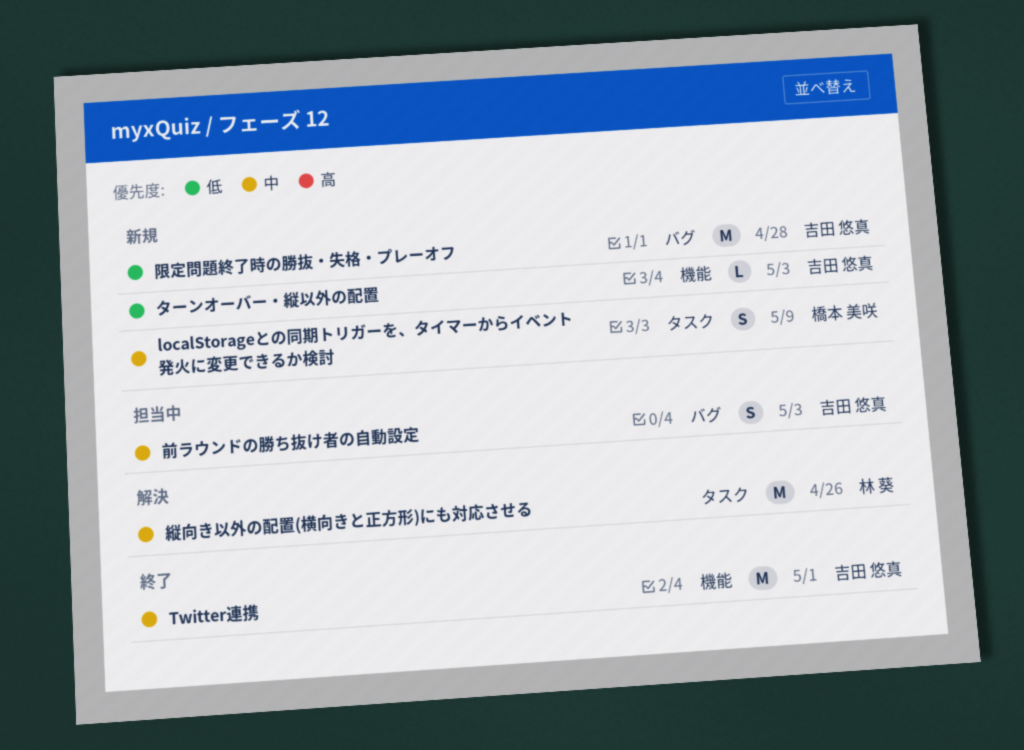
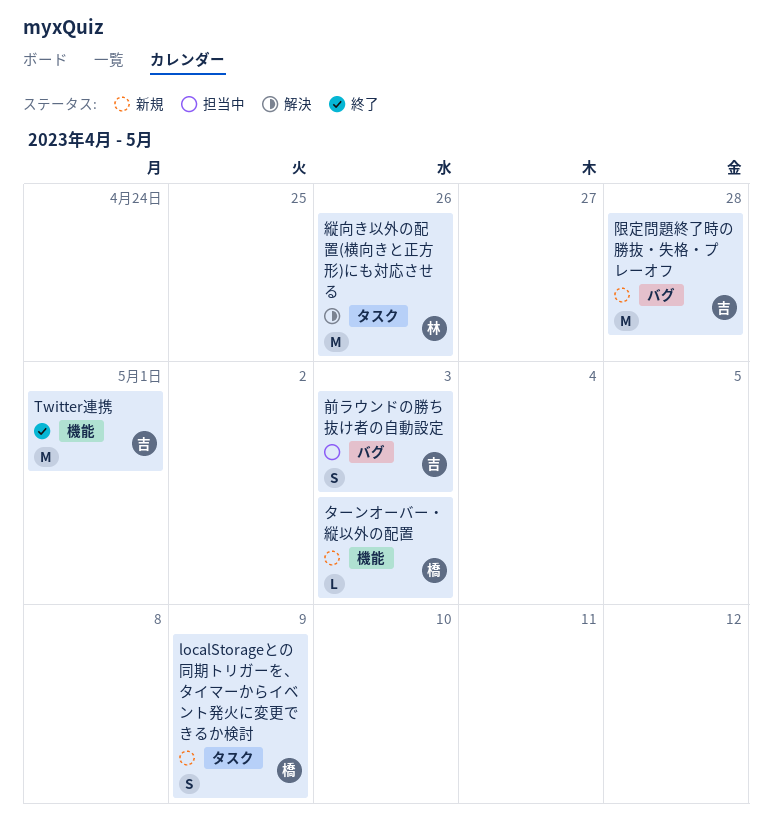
ターンオーバー・縦以外の配置, owner: 吉田 悠真 -> 橋本 美咲

